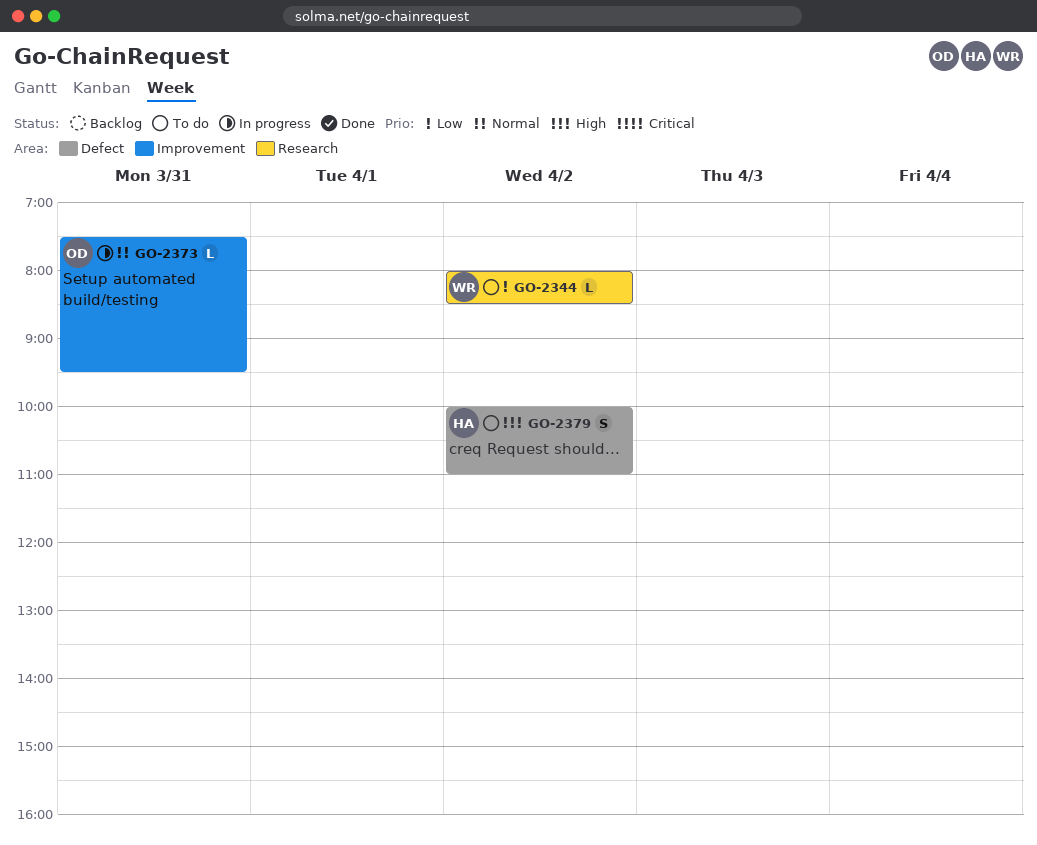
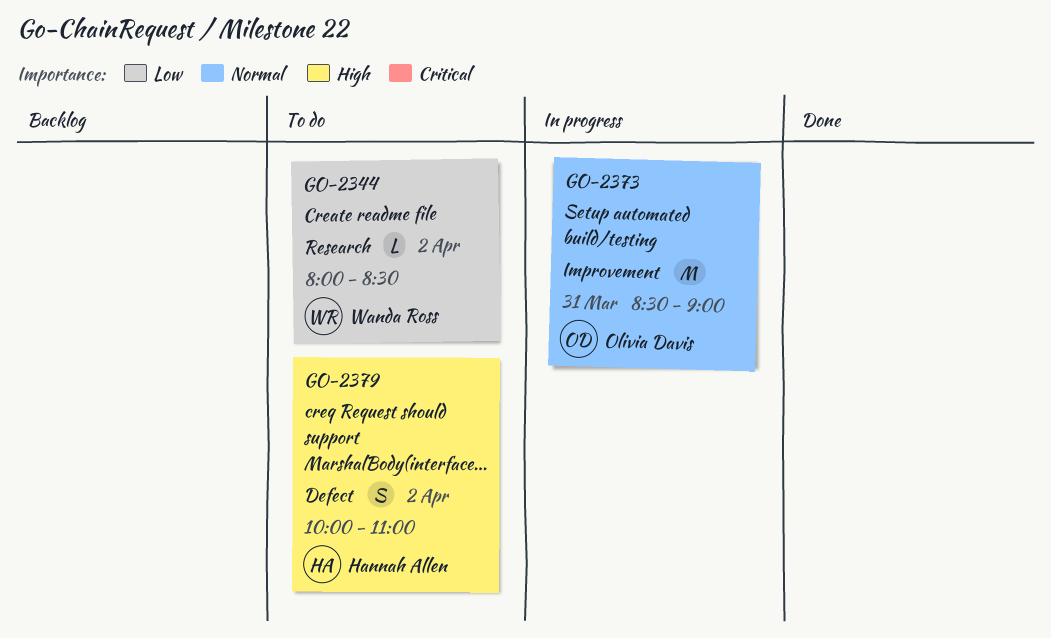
GO-2373, estimate: L -> M
GO-2373, begins: 07:30 -> 08:30
GO-2373, ends: 09:30 -> 09:00

